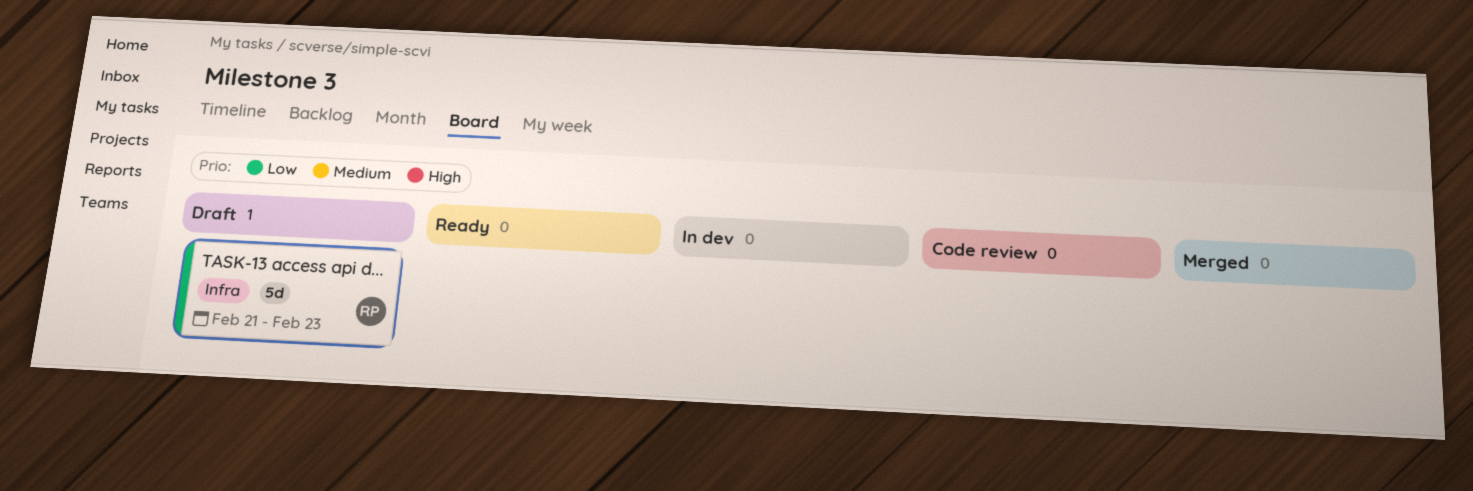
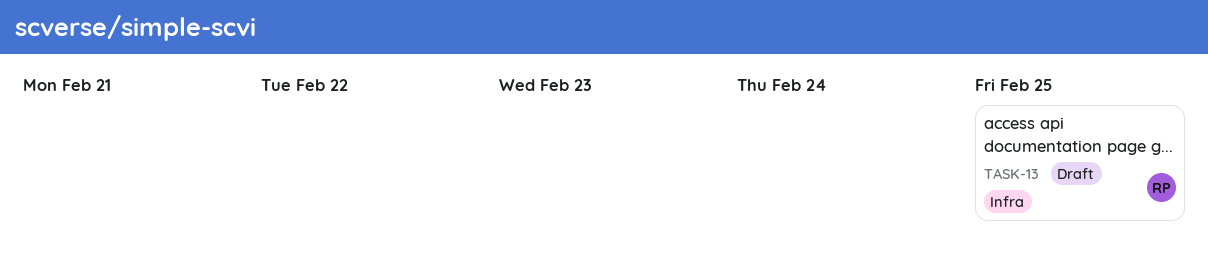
TASK-13, due: Feb 23 -> Feb 25

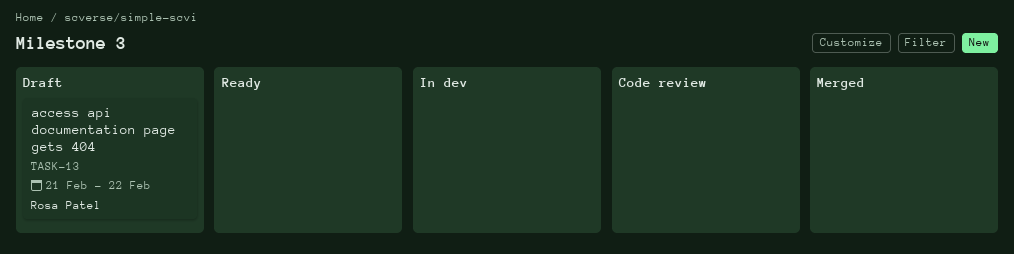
TASK-13, due: Feb 25 -> Feb 22

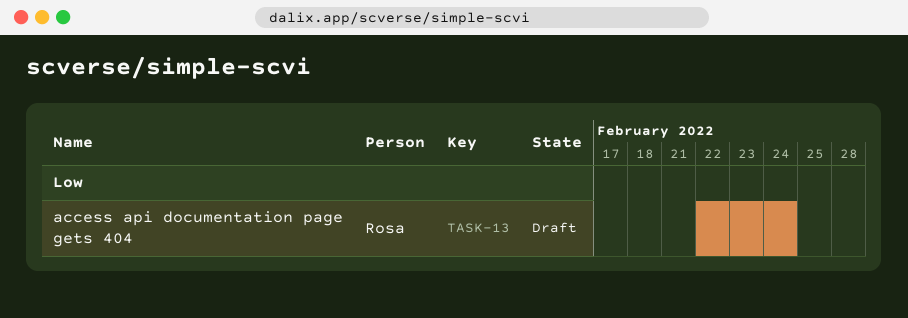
TASK-13, start: Feb 21 -> Feb 22
TASK-13, due: Feb 22 -> Feb 24

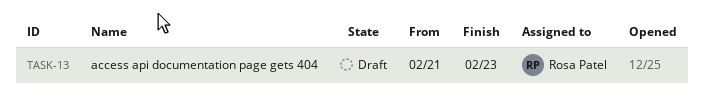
TASK-13, start: Feb 22 -> Feb 21
TASK-13, due: Feb 24 -> Feb 23

